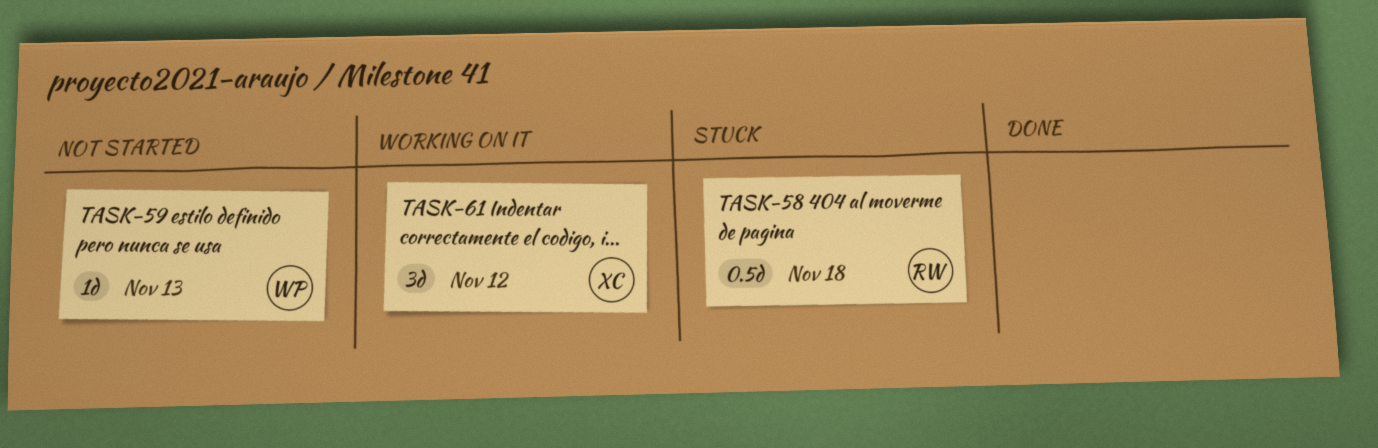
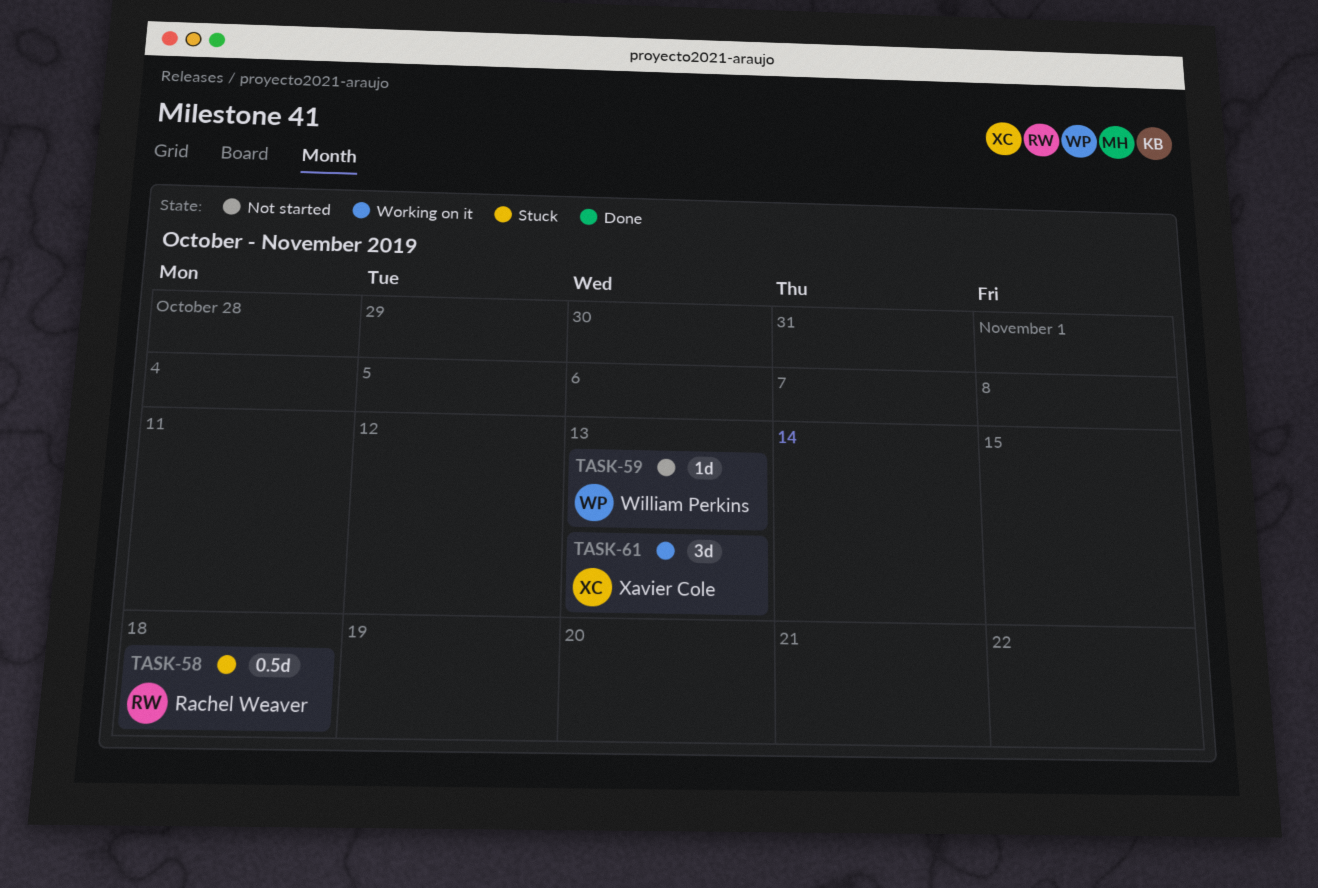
TASK-61, due: Nov 12 -> Nov 13

